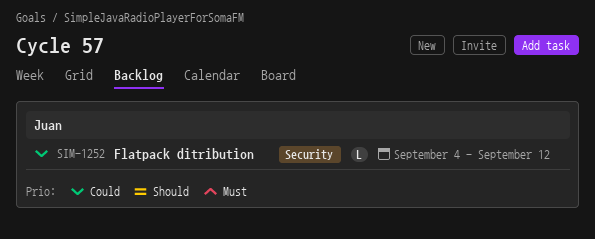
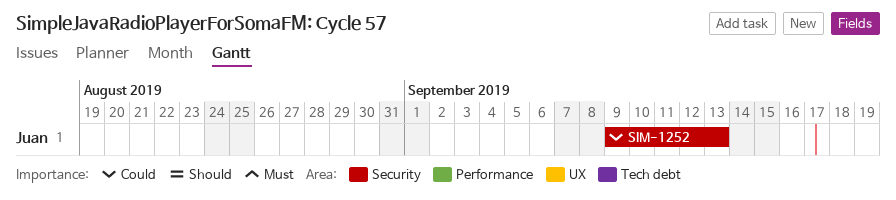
SIM-1252, start: Sep 4 -> Sep 9
SIM-1252, due: Sep 12 -> Sep 13

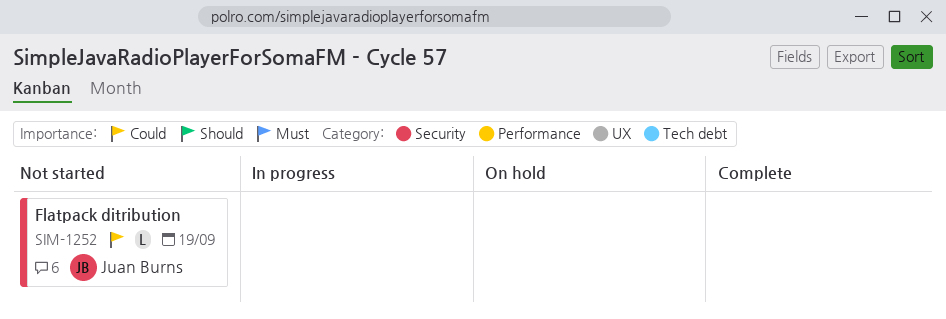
SIM-1252, due: Sep 13 -> Sep 19

